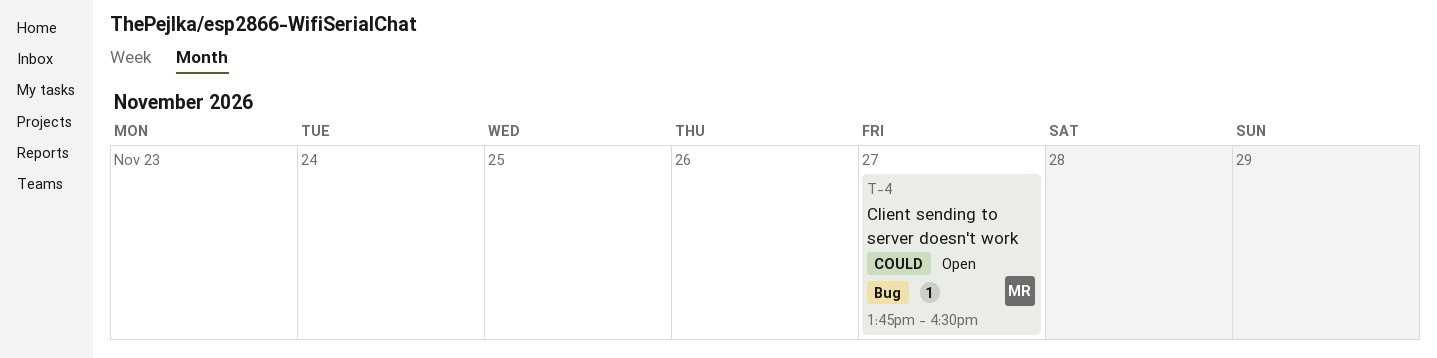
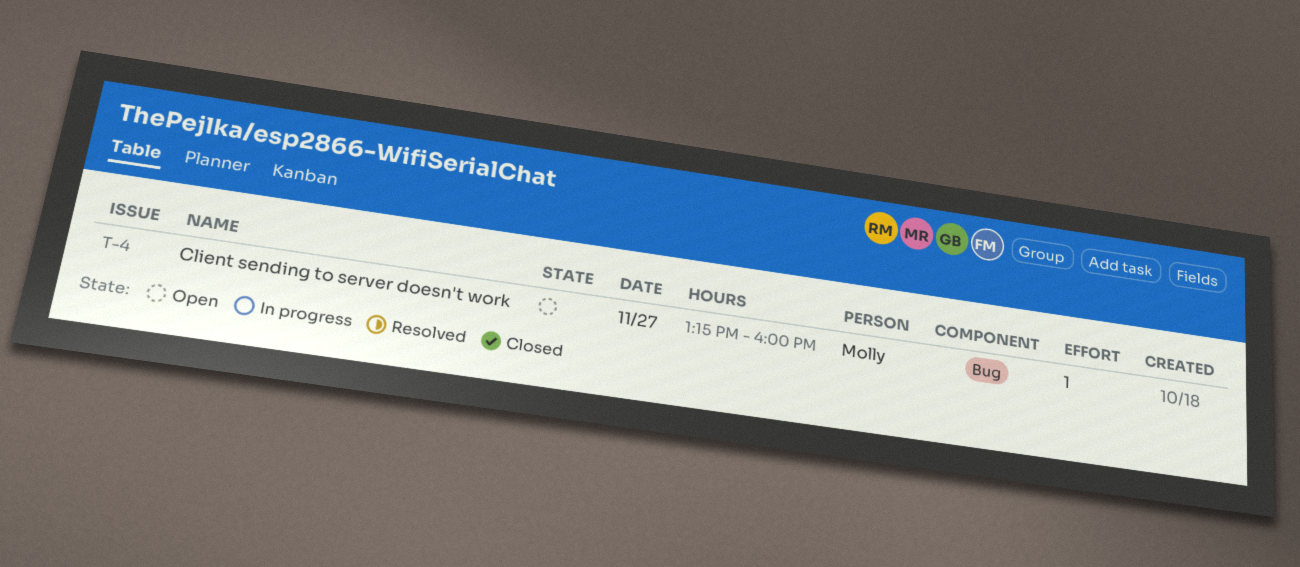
T-4, begins: 13:45 -> 13:15
T-4, ends: 16:30 -> 16:00

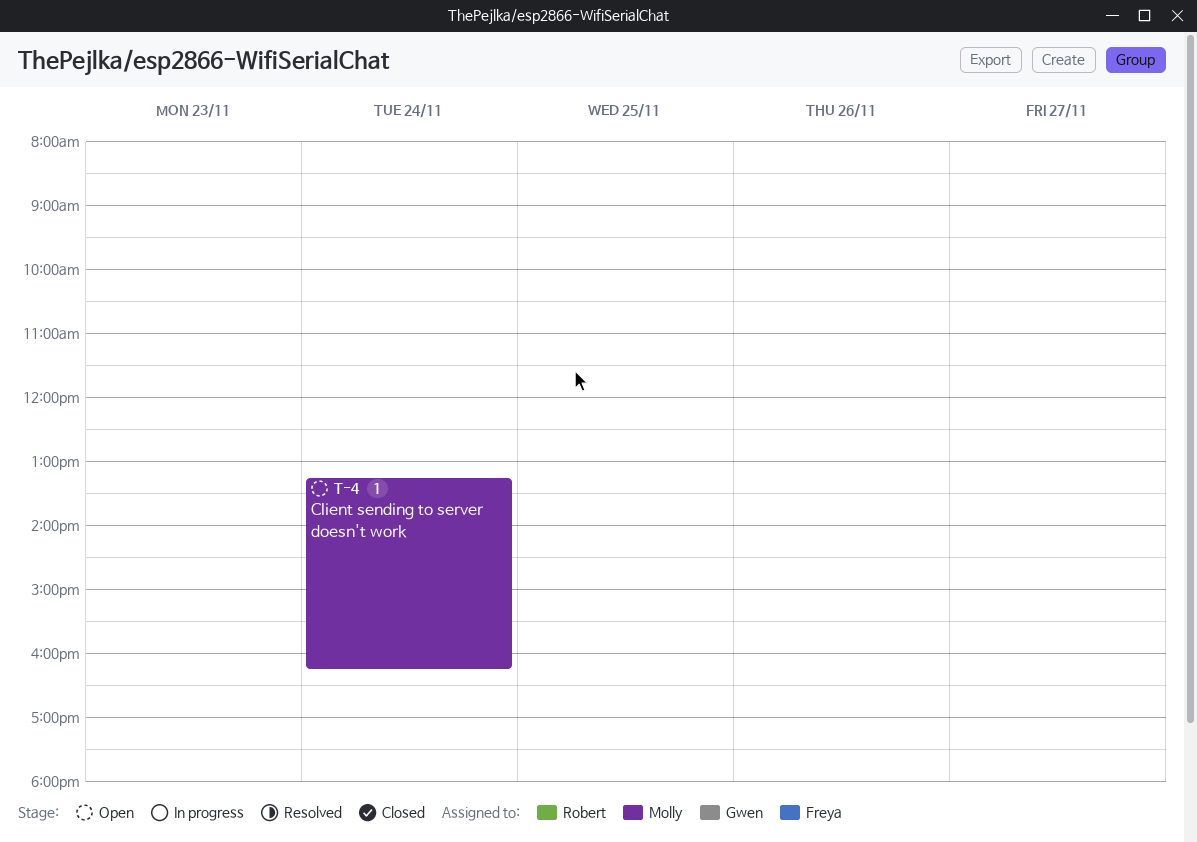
T-4, day: Nov 27 -> Nov 24
T-4, ends: 16:00 -> 16:15

